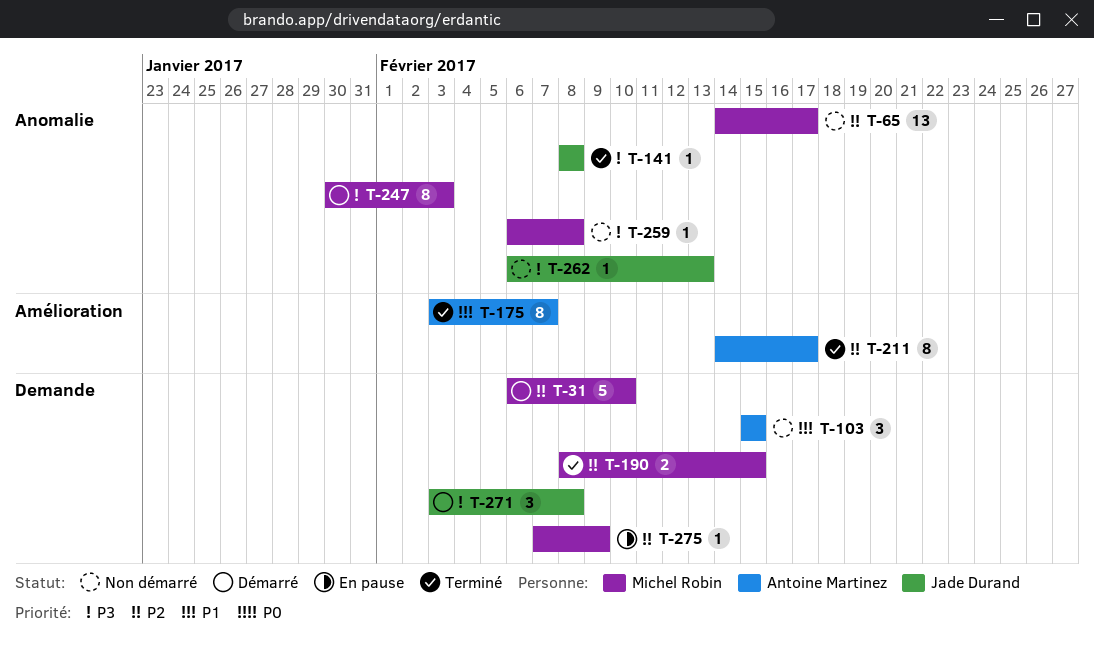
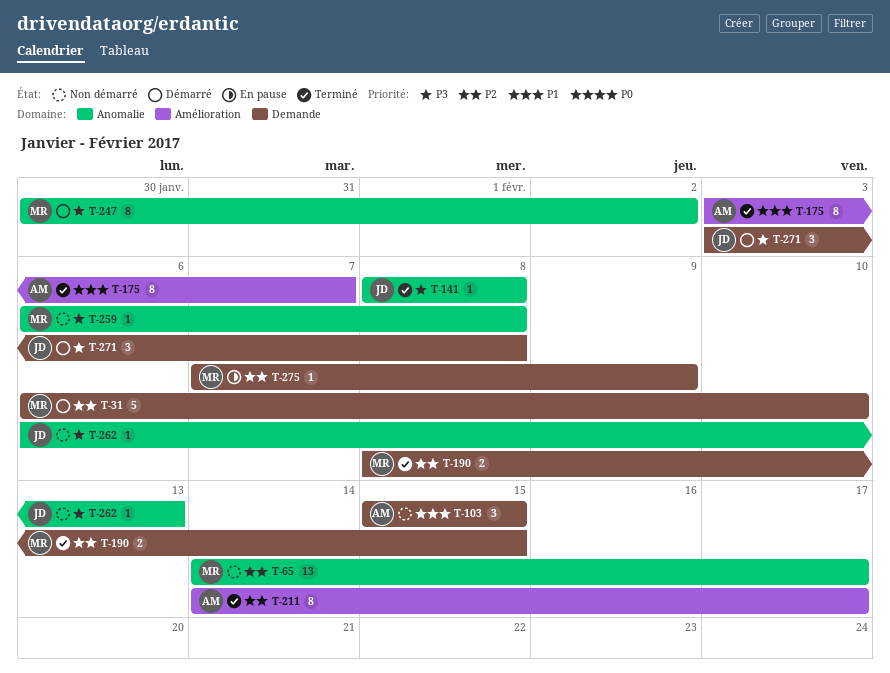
T-247, due: Feb 3 -> Feb 2

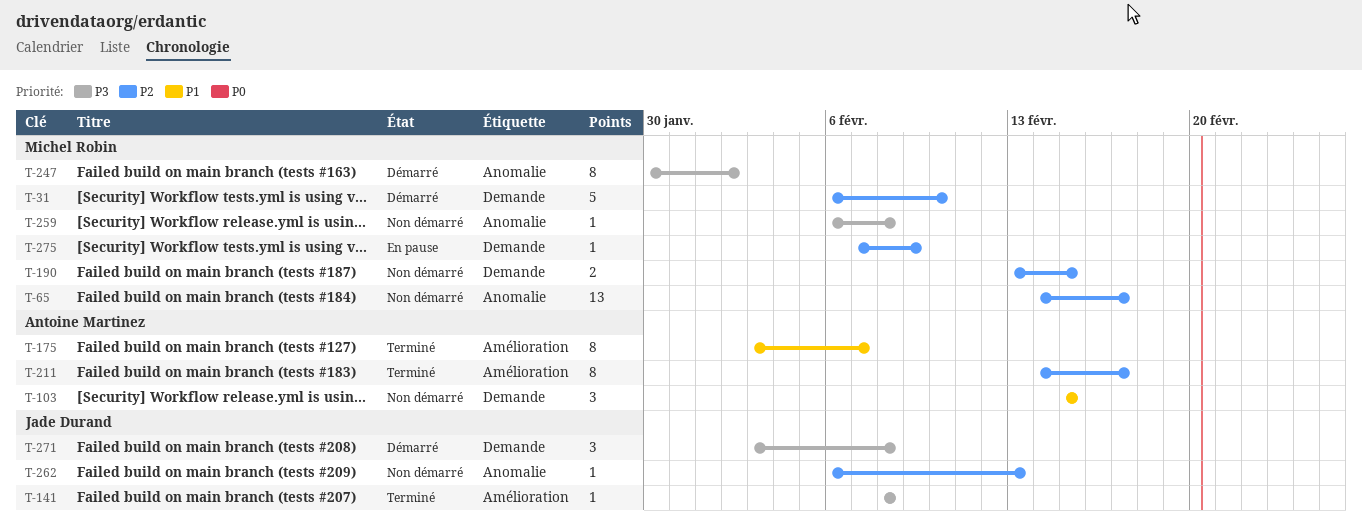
T-141, label: Anomalie -> Amélioration
T-190, status: Terminé -> Non démarré
T-190, start: Feb 8 -> Feb 13
T-262, priority: P3 -> P2

